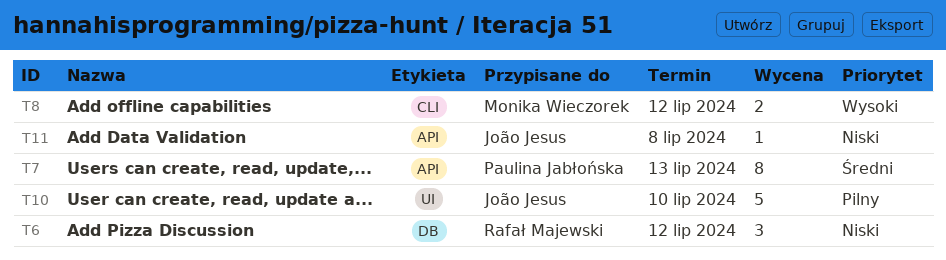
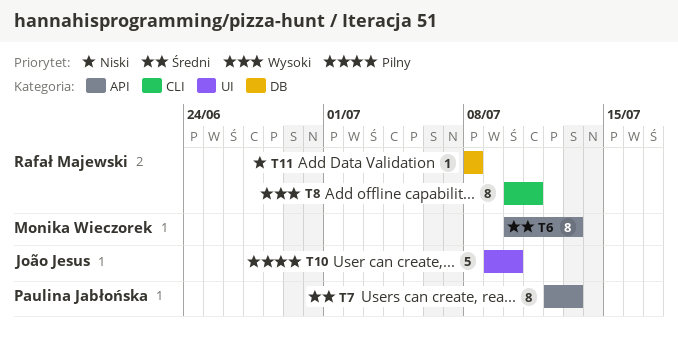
T6, owner: Rafał Majewski -> Monika Wieczorek
T6, priority: Niski -> Średni
T6, label: DB -> API
T6, estimate: 3 -> 8
T6, due: Jul 12 -> Jul 13
T8, owner: Monika Wieczorek -> Rafał Majewski
T8, estimate: 2 -> 8
T8, due: Jul 12 -> Jul 11
T11, owner: João Jesus -> Rafał Majewski
T11, label: API -> DB

